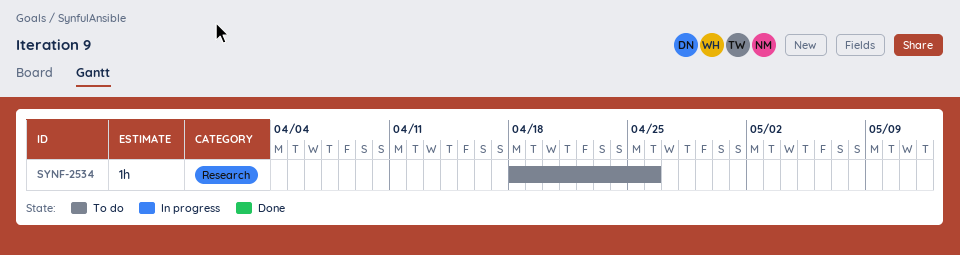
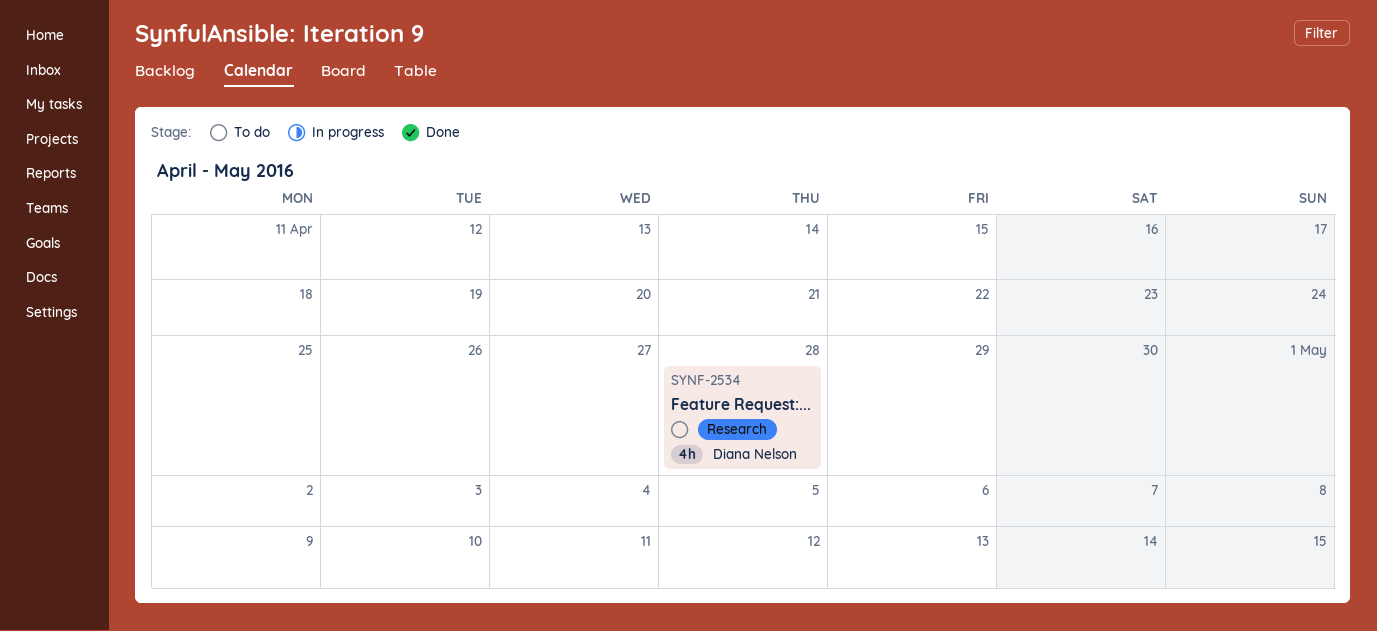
SYNF-2534, estimate: 1h -> 4h
SYNF-2534, due: Apr 26 -> Apr 28

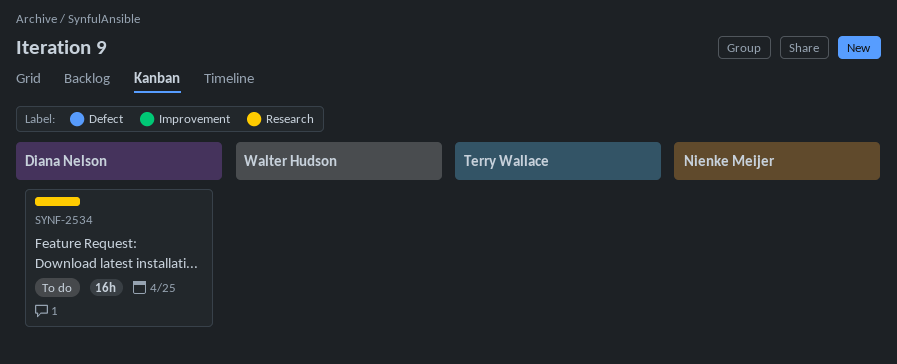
SYNF-2534, estimate: 4h -> 16h
SYNF-2534, due: Apr 28 -> Apr 25

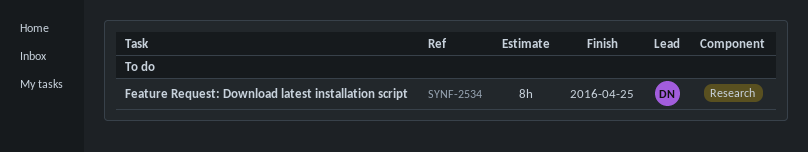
SYNF-2534, estimate: 16h -> 8h

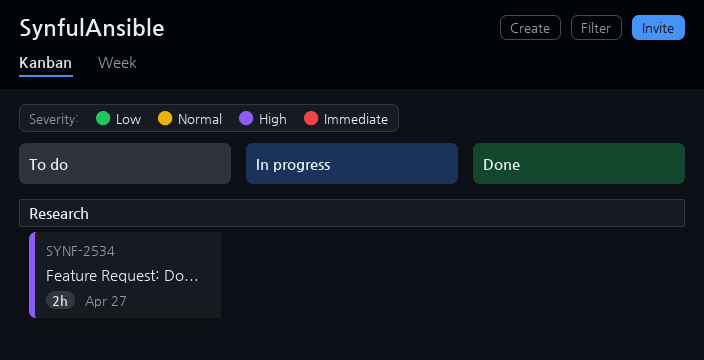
SYNF-2534, estimate: 8h -> 2h
SYNF-2534, due: Apr 25 -> Apr 27

